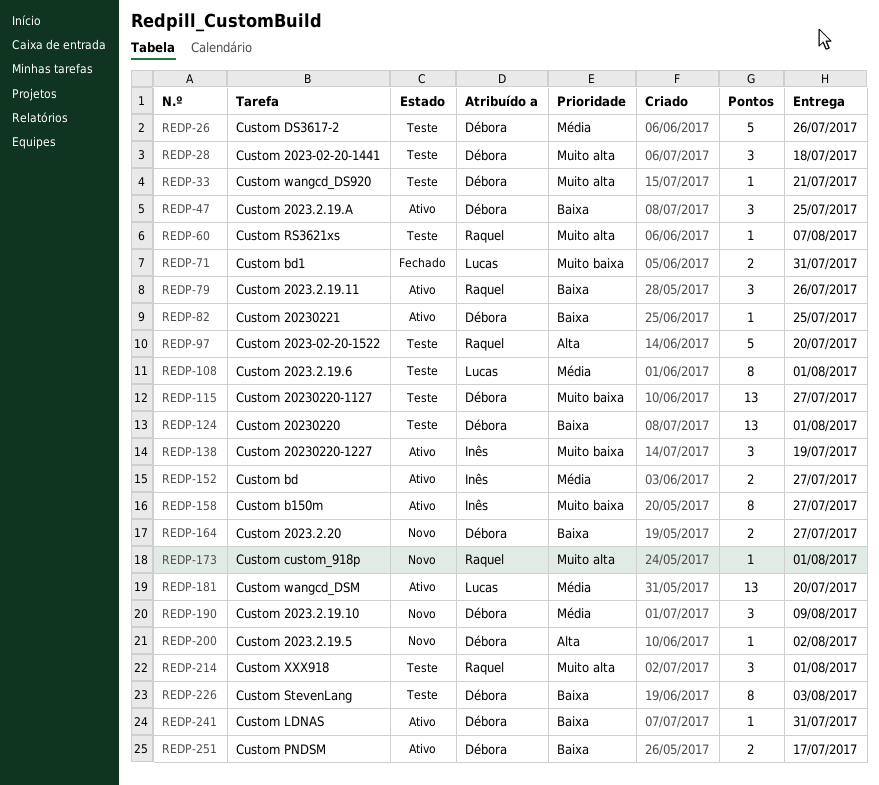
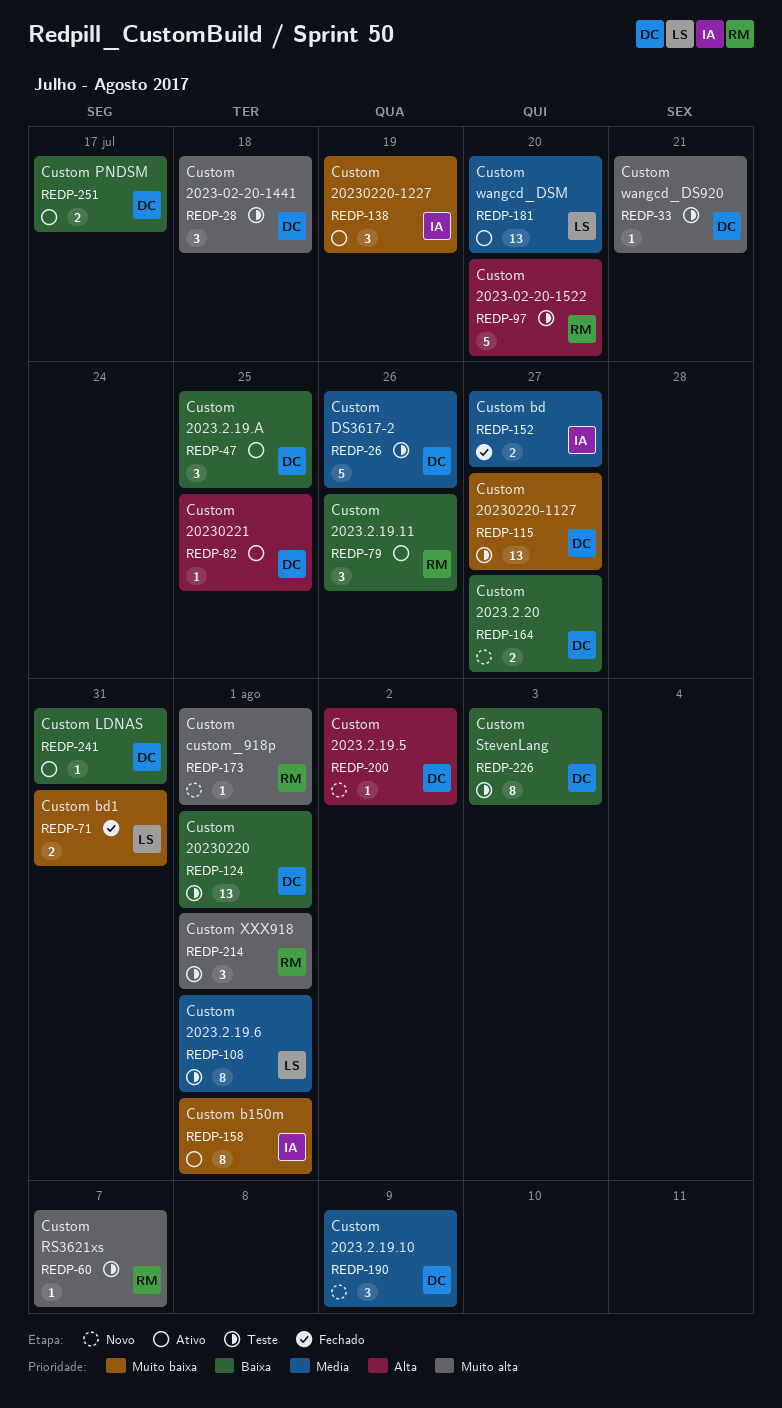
REDP-82, priority: Baixa -> Alta
REDP-152, status: Ativo -> Fechado
REDP-158, due: Jul 27 -> Aug 1

